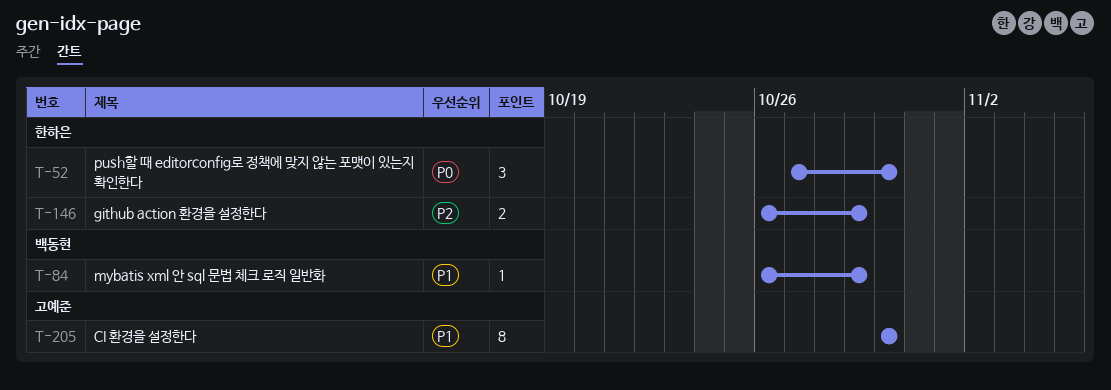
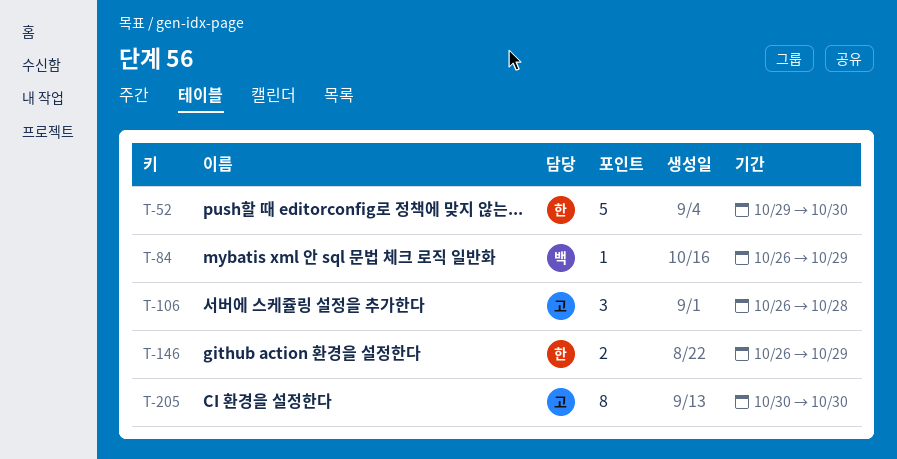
T-52, estimate: 3 -> 5
T-52, start: Oct 27 -> Oct 29
T-106: none -> present

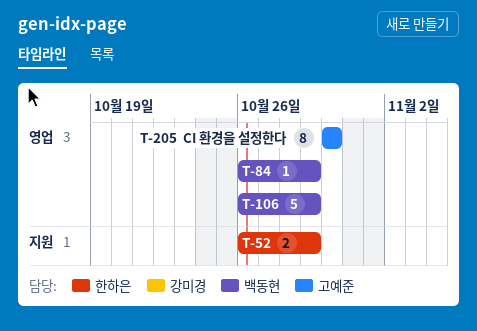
T-52, estimate: 5 -> 2
T-52, start: Oct 29 -> Oct 26
T-52, due: Oct 30 -> Oct 29
T-106, owner: 고예준 -> 백동현
T-106, estimate: 3 -> 5
T-106, due: Oct 28 -> Oct 29
T-146: present -> none

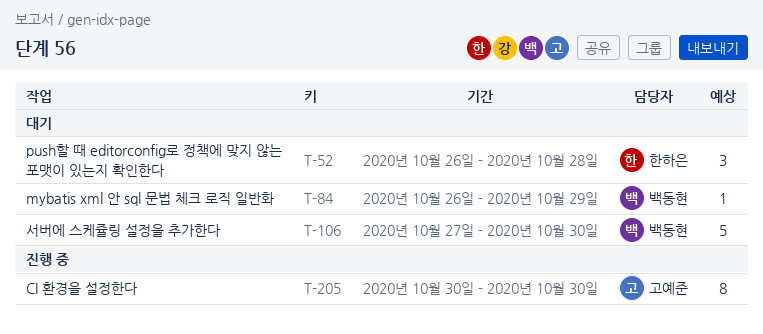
T-52, estimate: 2 -> 3
T-52, due: Oct 29 -> Oct 28
T-106, start: Oct 26 -> Oct 27
T-106, due: Oct 29 -> Oct 30

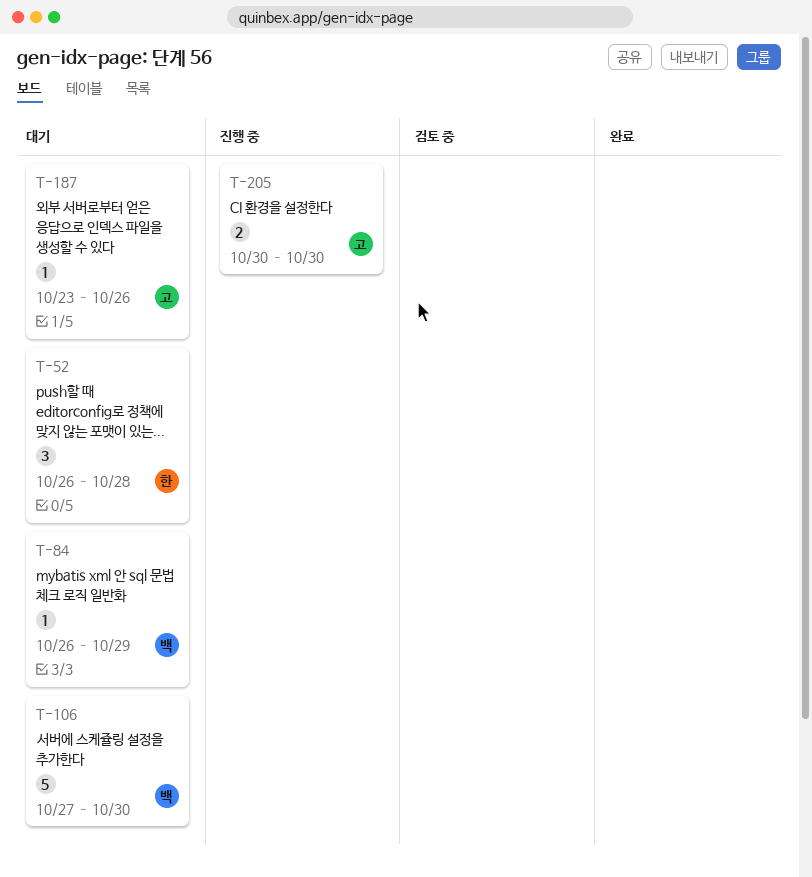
T-187: none -> present
T-205, estimate: 8 -> 2

